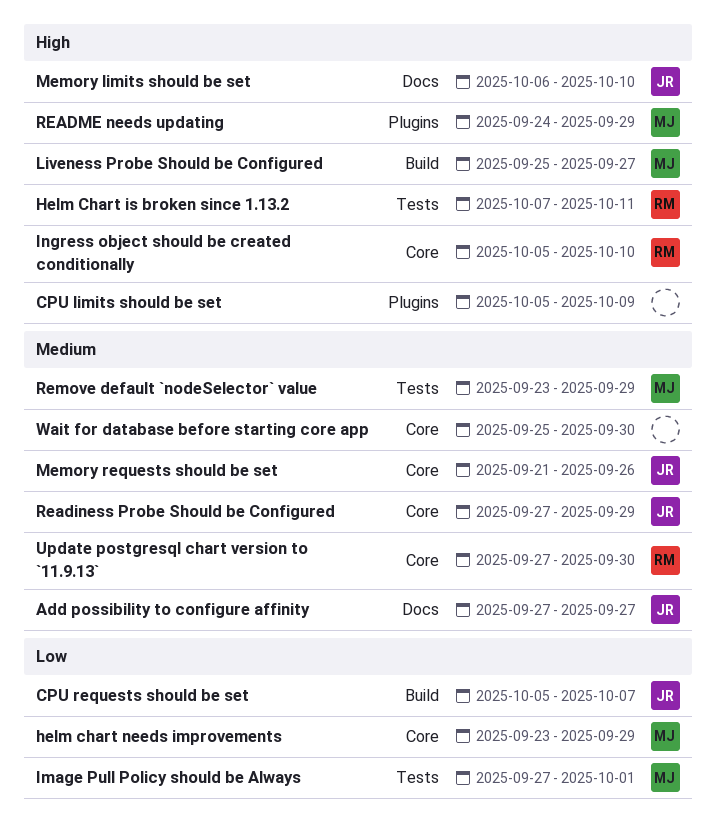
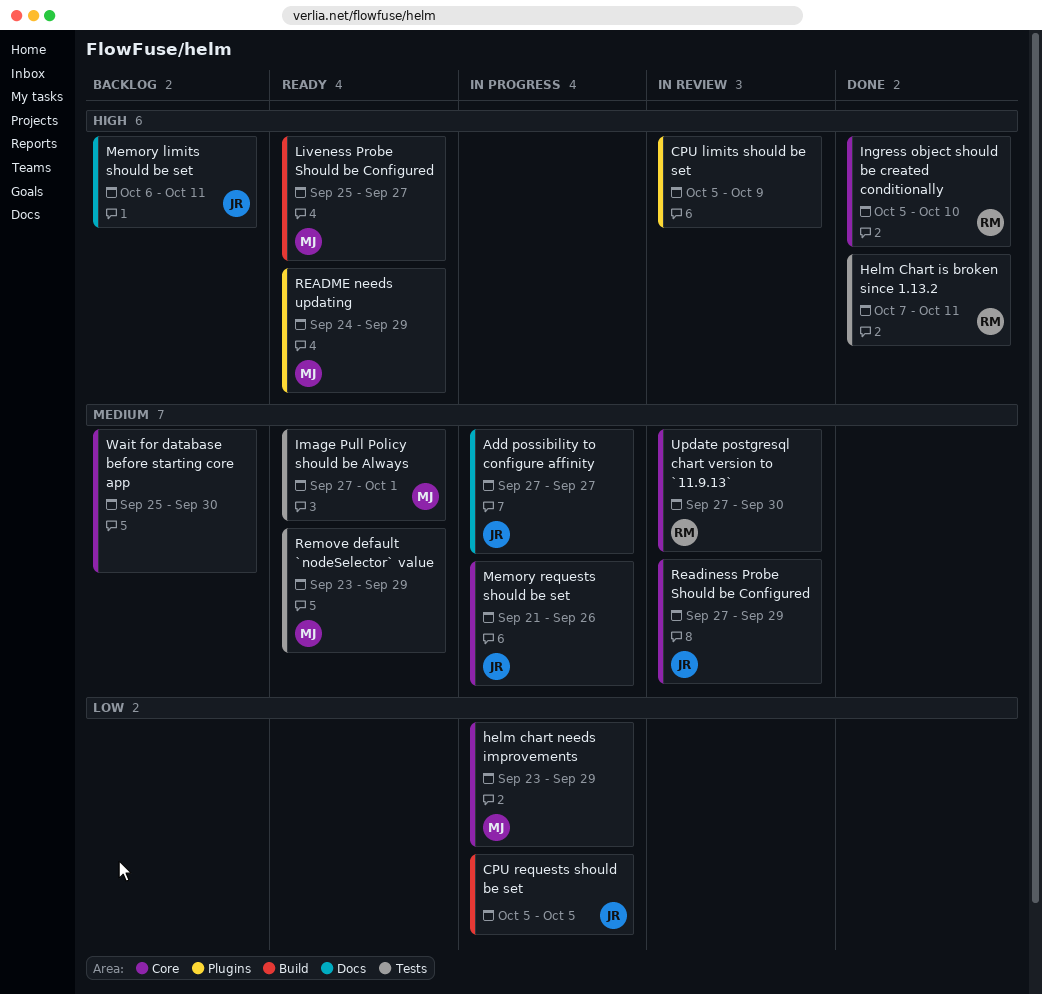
CPU requests should be set, due: Oct 7 -> Oct 5
Image Pull Policy should be Always, priority: Low -> Medium
Memory limits should be set, due: Oct 10 -> Oct 11

